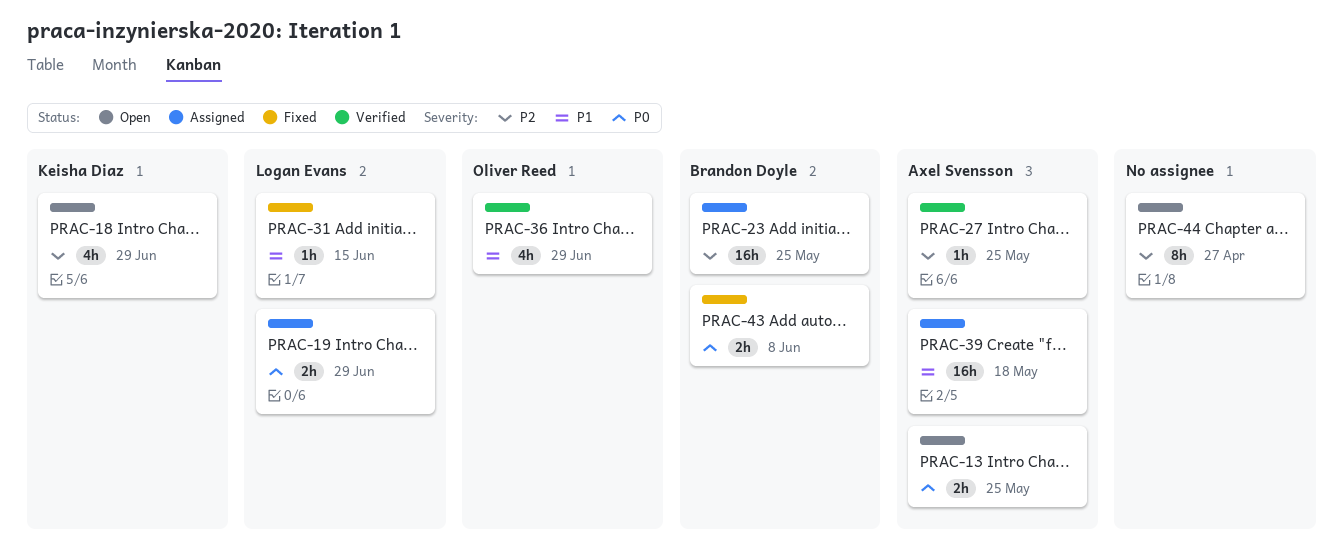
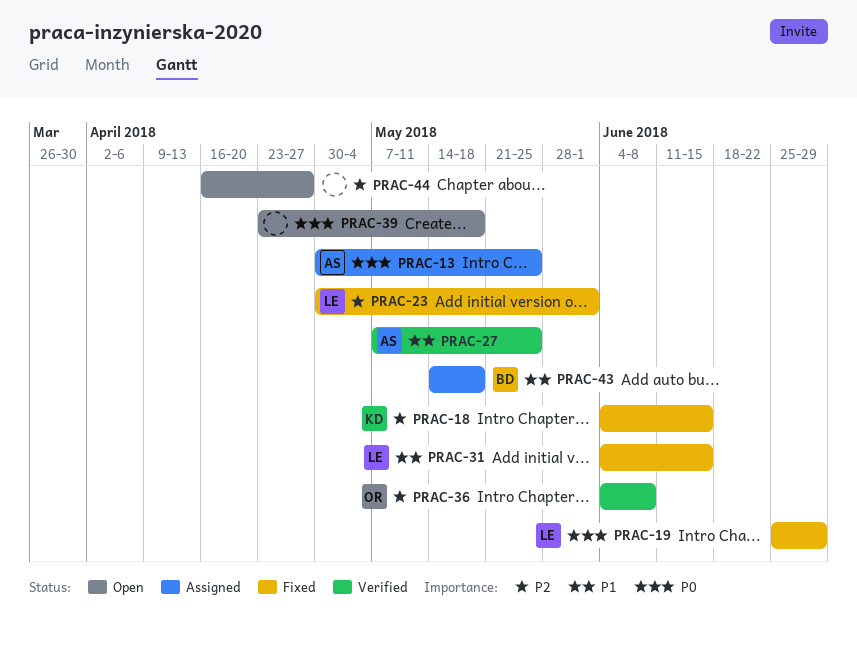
PRAC-13, status: Open -> Assigned
PRAC-18, status: Open -> Fixed
PRAC-18, due: Jun 29 -> Jun 15
PRAC-19, status: Assigned -> Fixed
PRAC-23, status: Assigned -> Fixed
PRAC-23, owner: Brandon Doyle -> Logan Evans
PRAC-23, due: May 25 -> Jun 1
PRAC-27, priority: P2 -> P1
PRAC-36, priority: P1 -> P2
PRAC-36, due: Jun 29 -> Jun 8
PRAC-39, status: Assigned -> Open
PRAC-39, owner: Axel Svensson -> none
PRAC-39, priority: P1 -> P0
PRAC-43, status: Fixed -> Assigned
PRAC-43, priority: P0 -> P1
PRAC-43, due: Jun 8 -> May 18

